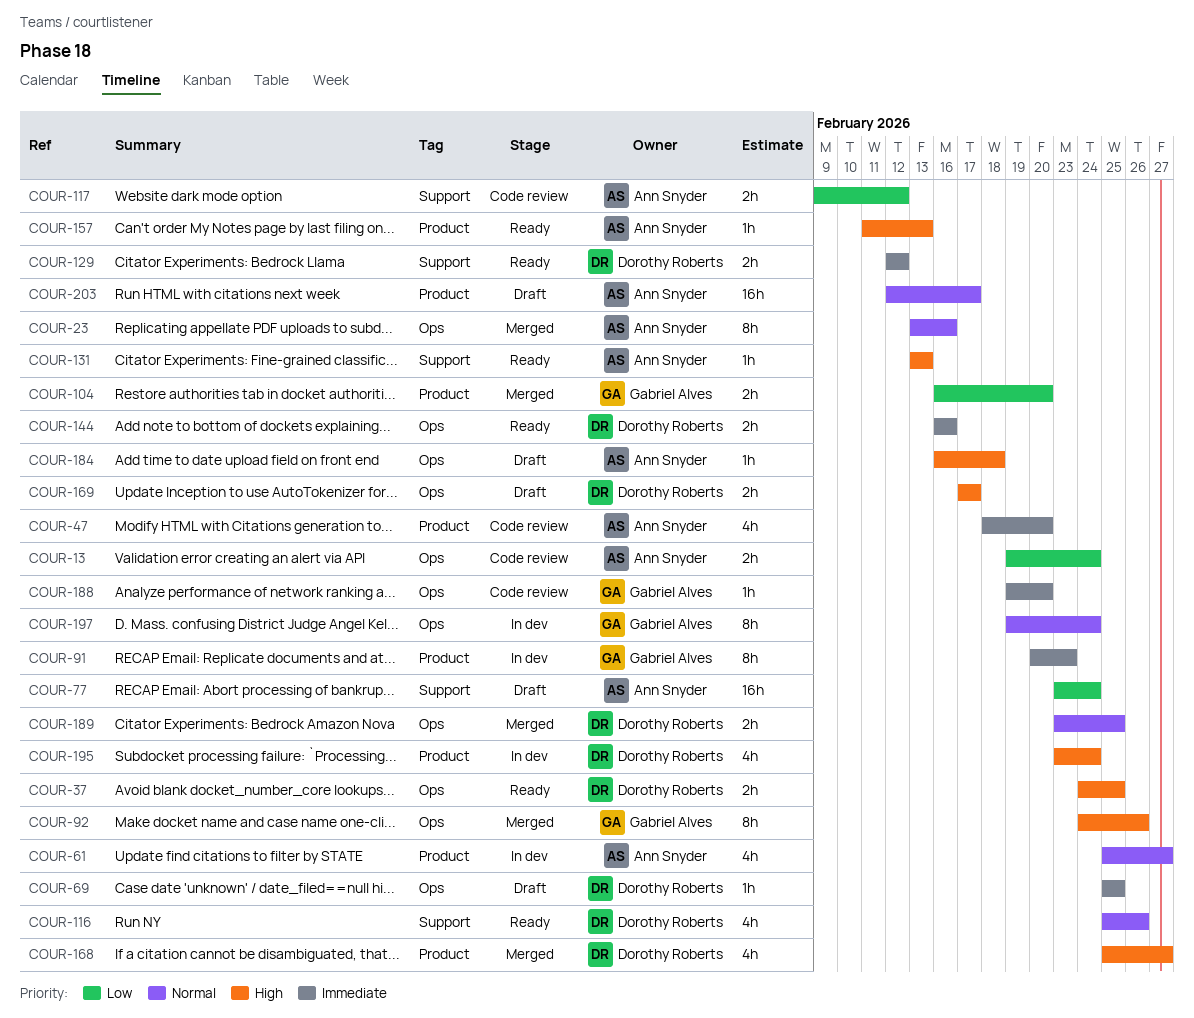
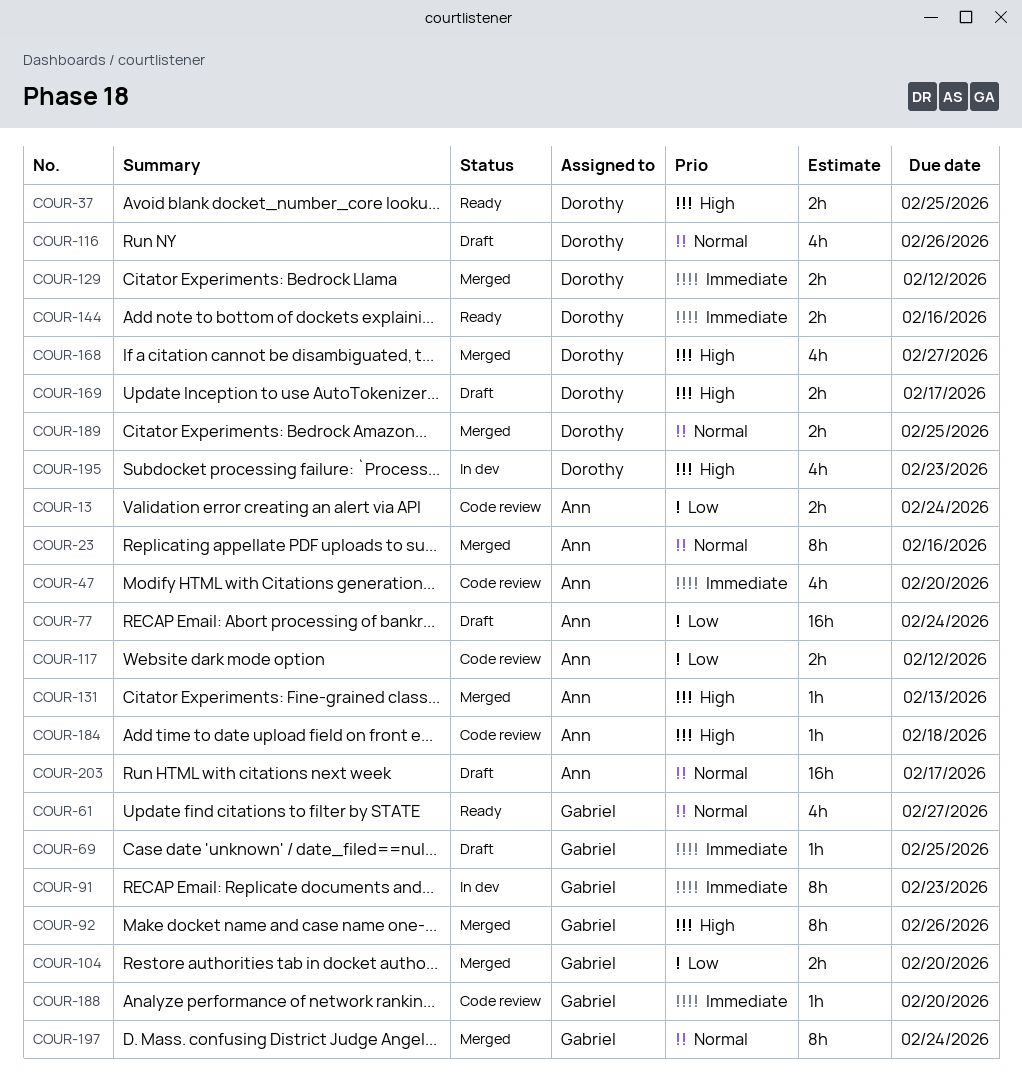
COUR-61, status: In dev -> Ready
COUR-61, owner: Ann Snyder -> Gabriel Alves
COUR-69, owner: Dorothy Roberts -> Gabriel Alves
COUR-116, status: Ready -> Draft
COUR-129, status: Ready -> Merged
COUR-131, status: Ready -> Merged
COUR-157: present -> none
COUR-184, status: Draft -> Code review
COUR-195, due: Feb 24 -> Feb 23
COUR-197, status: In dev -> Merged

